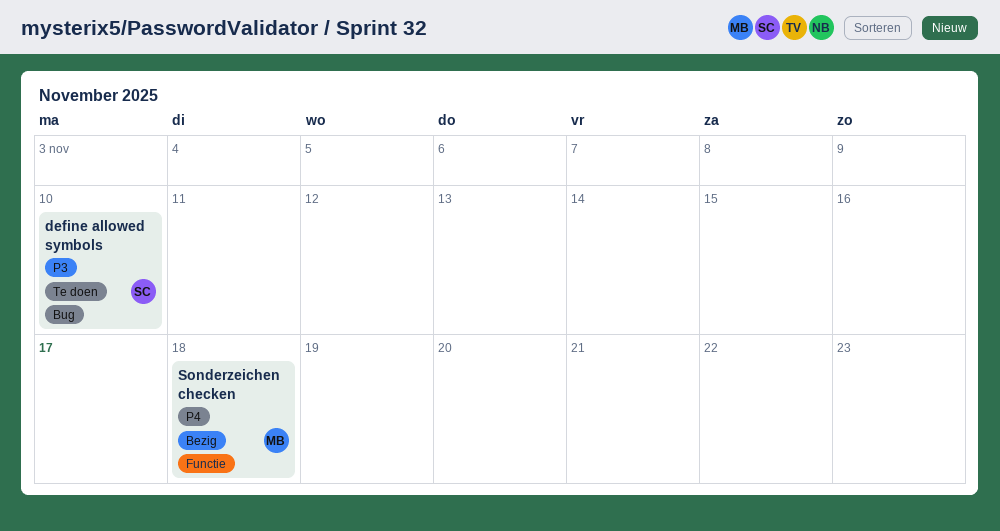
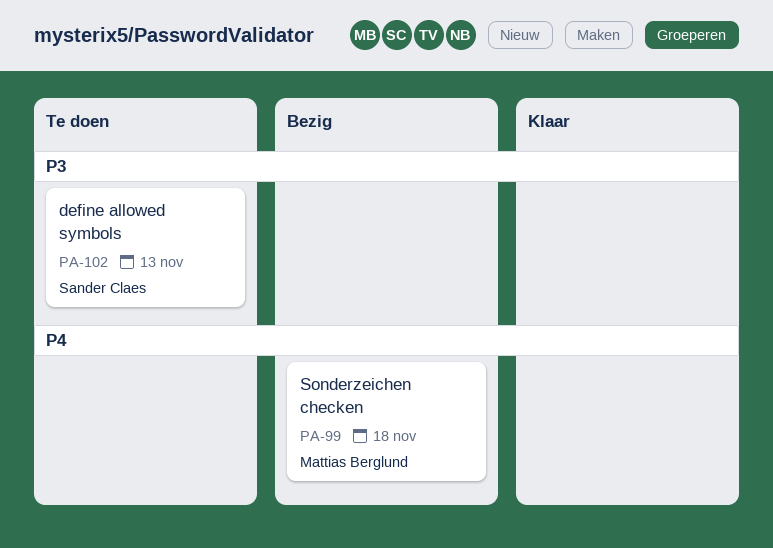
define allowed symbols, due: Nov 10 -> Nov 13

